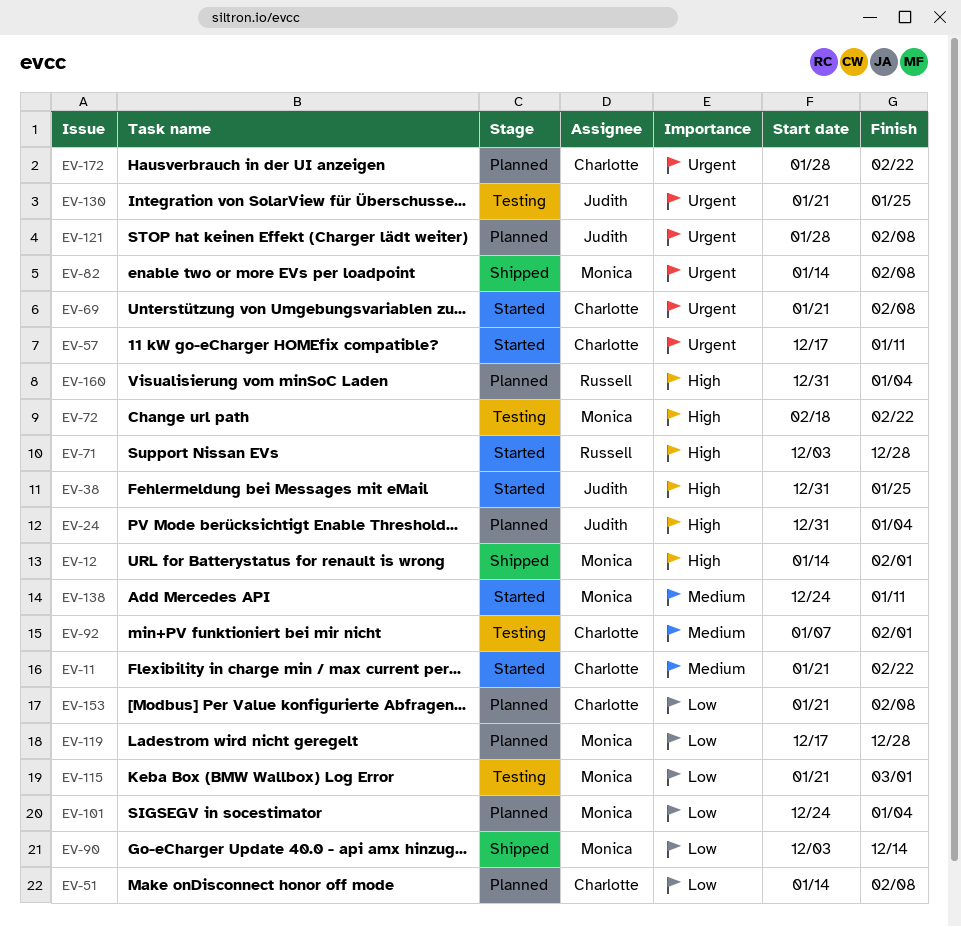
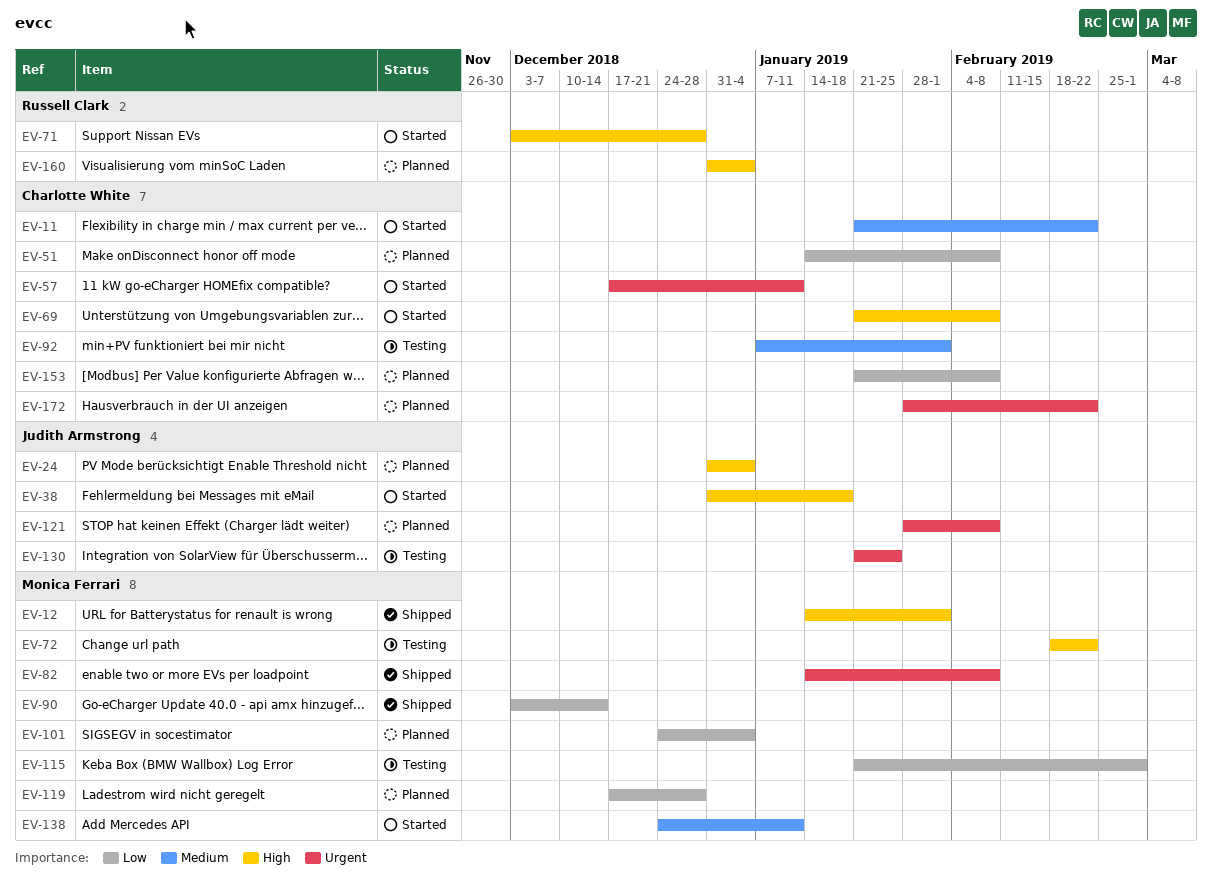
EV-38, due: Jan 25 -> Jan 18
EV-69, priority: Urgent -> High

